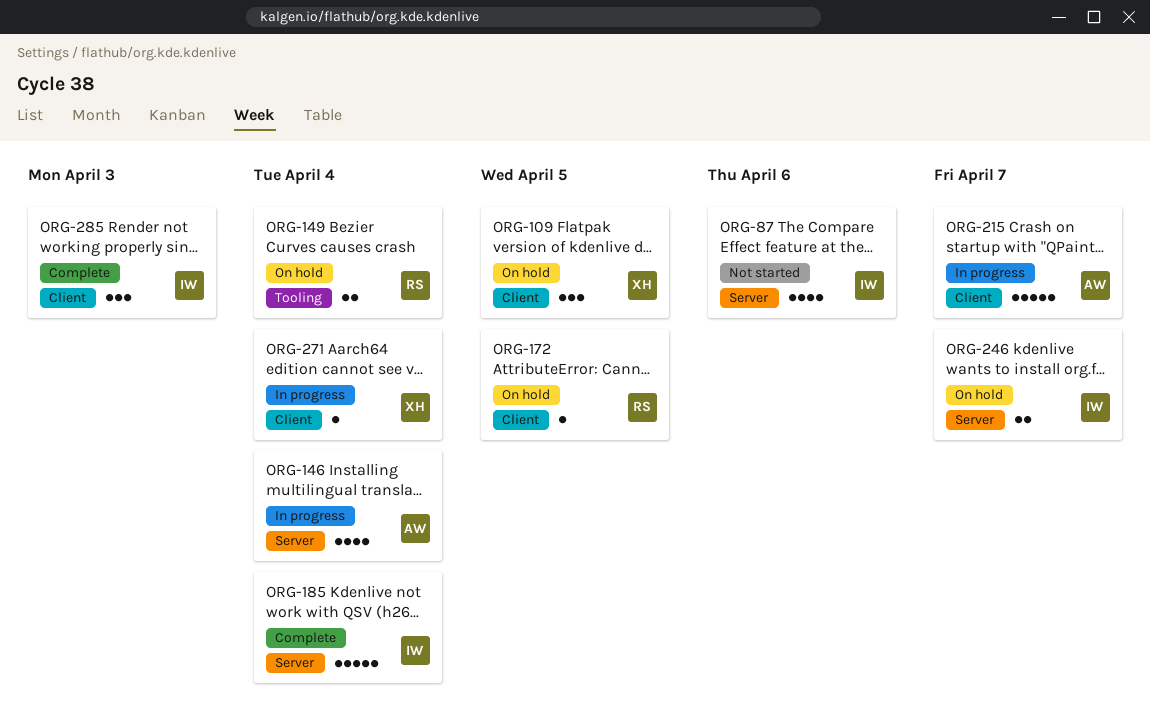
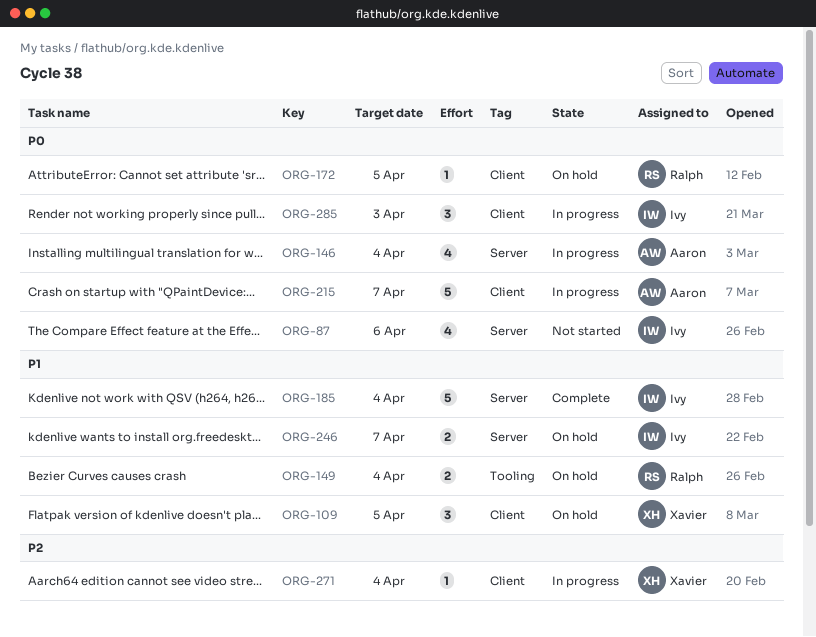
ORG-285, status: Complete -> In progress

